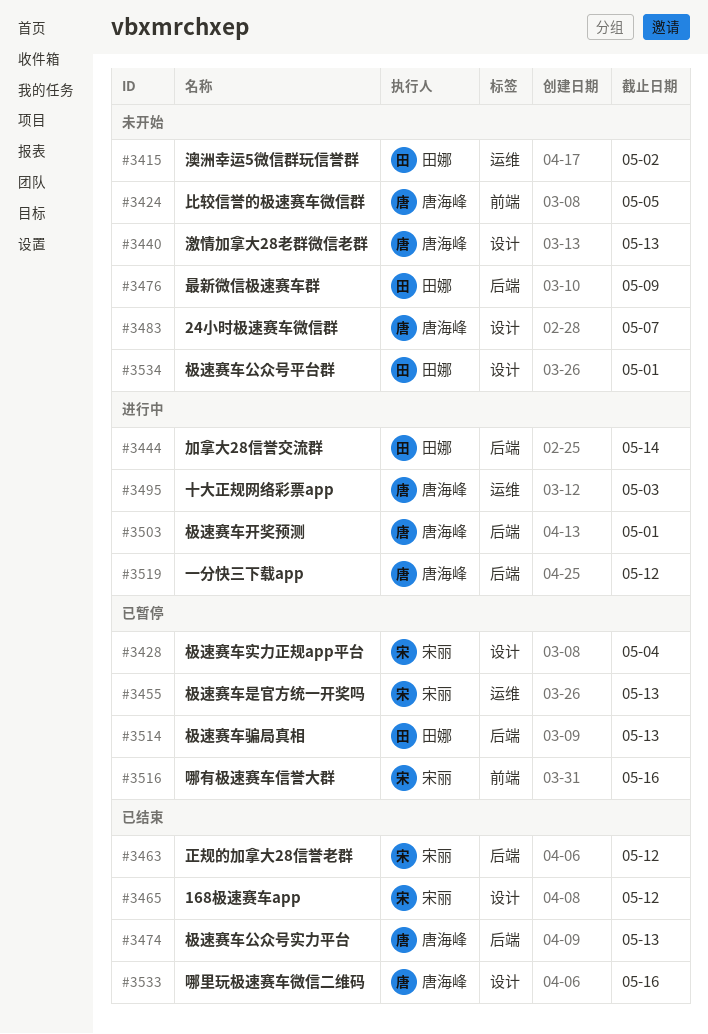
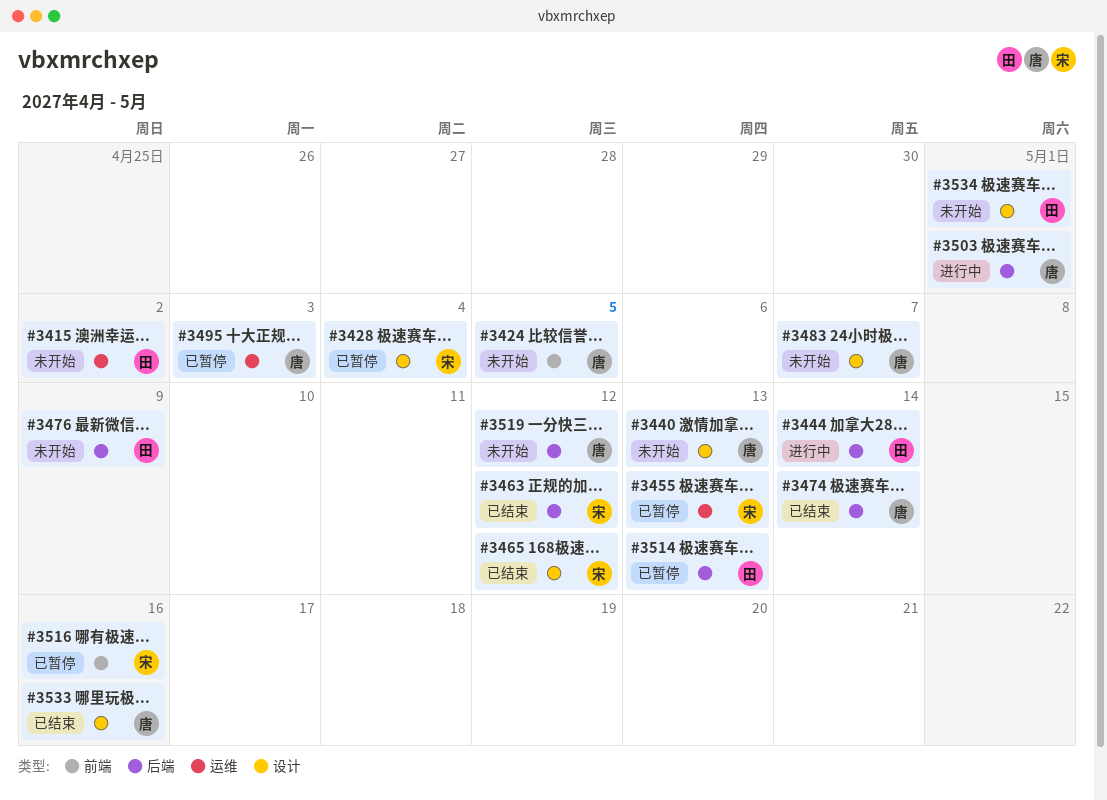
#3474, due: May 13 -> May 14
#3495, status: 进行中 -> 已暂停
#3519, status: 进行中 -> 未开始

